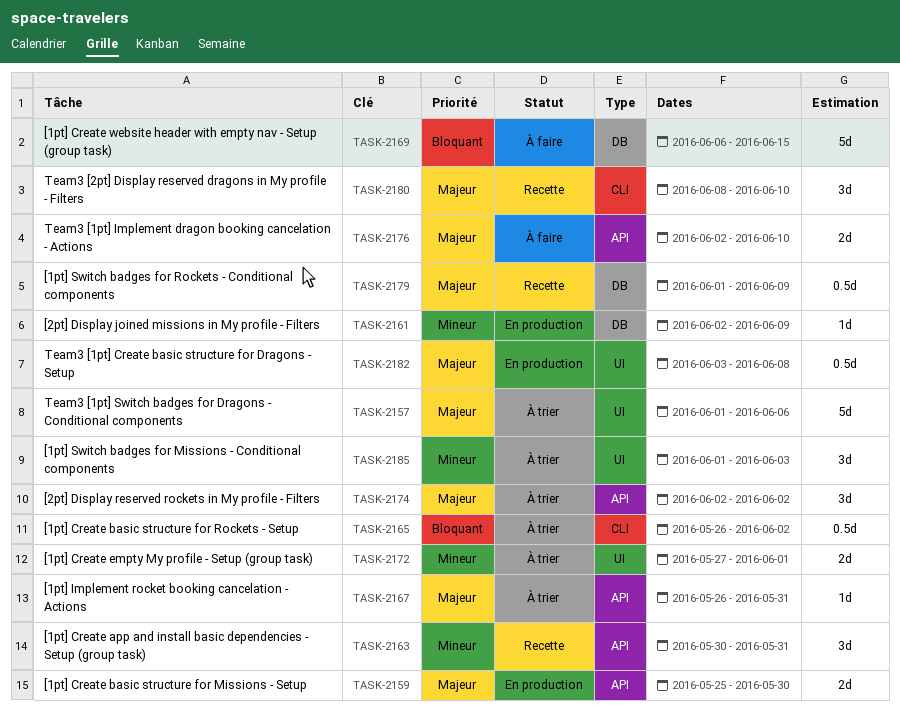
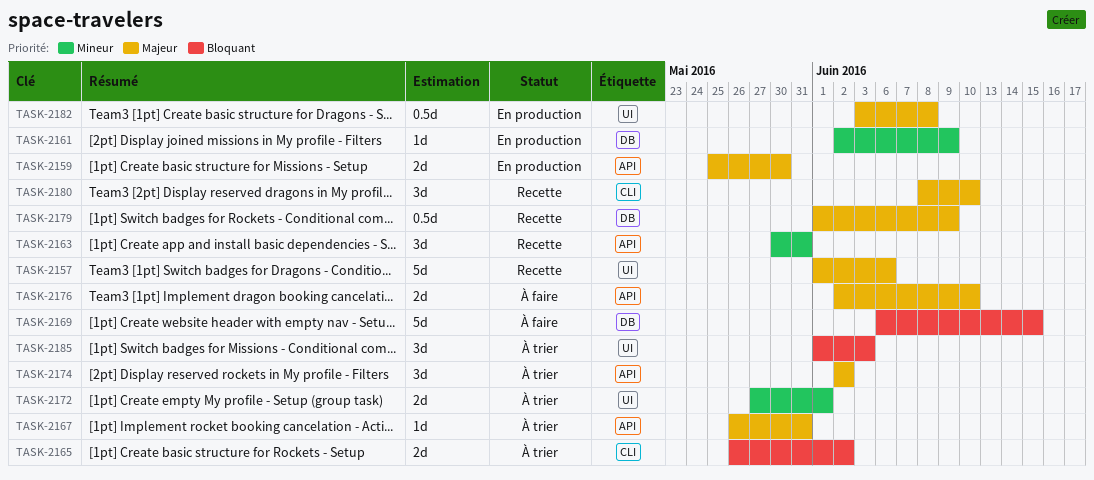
TASK-2157, status: À trier -> Recette
TASK-2165, estimate: 0.5d -> 2d
TASK-2185, priority: Mineur -> Bloquant

